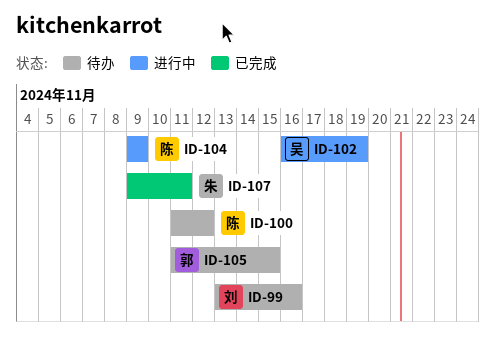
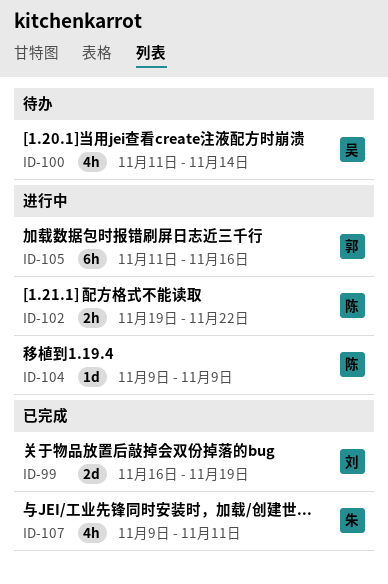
ID-99, status: 待办 -> 已完成
ID-99, start: Nov 13 -> Nov 16
ID-99, due: Nov 16 -> Nov 19
ID-100, owner: 陈 -> 吴
ID-100, due: Nov 12 -> Nov 14
ID-102, owner: 吴 -> 陈
ID-102, start: Nov 16 -> Nov 19
ID-102, due: Nov 19 -> Nov 22
ID-105, status: 待办 -> 进行中
ID-105, due: Nov 15 -> Nov 16

